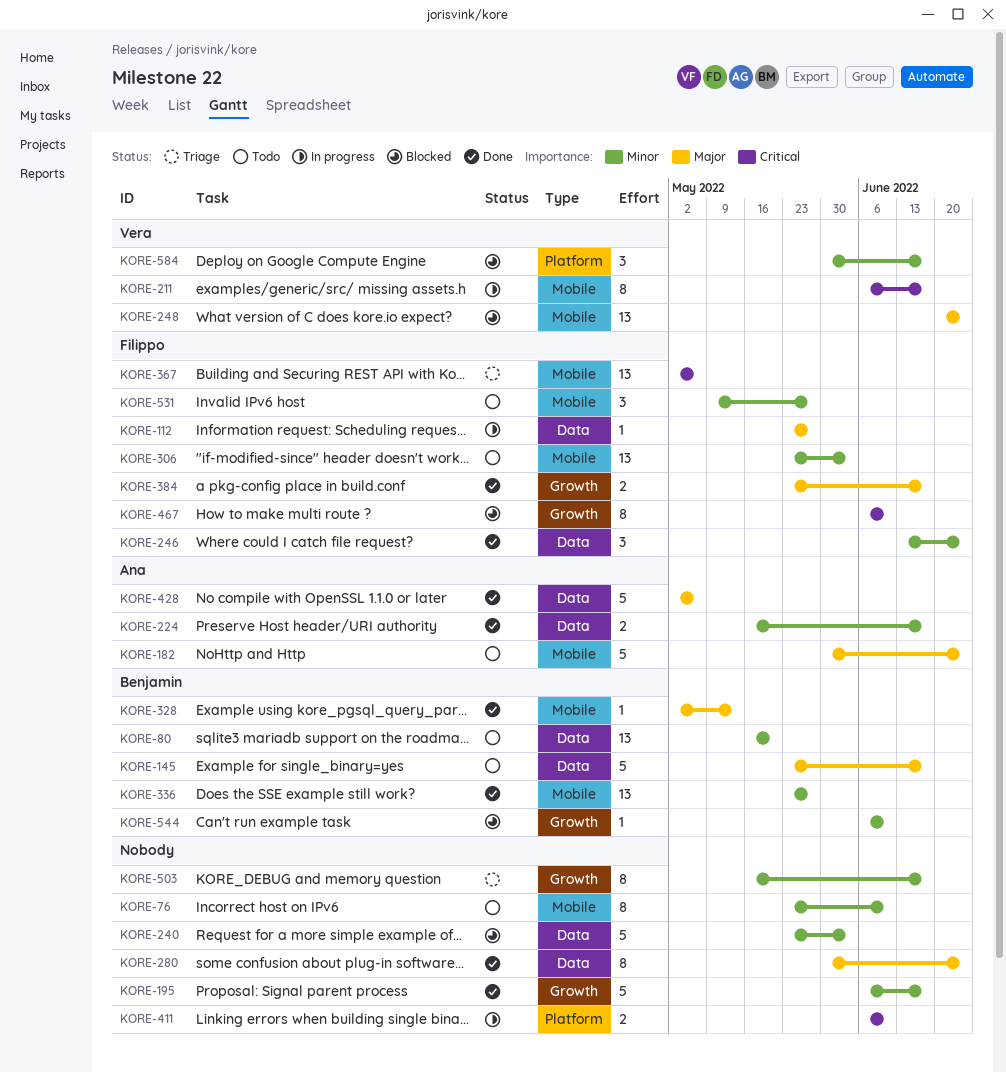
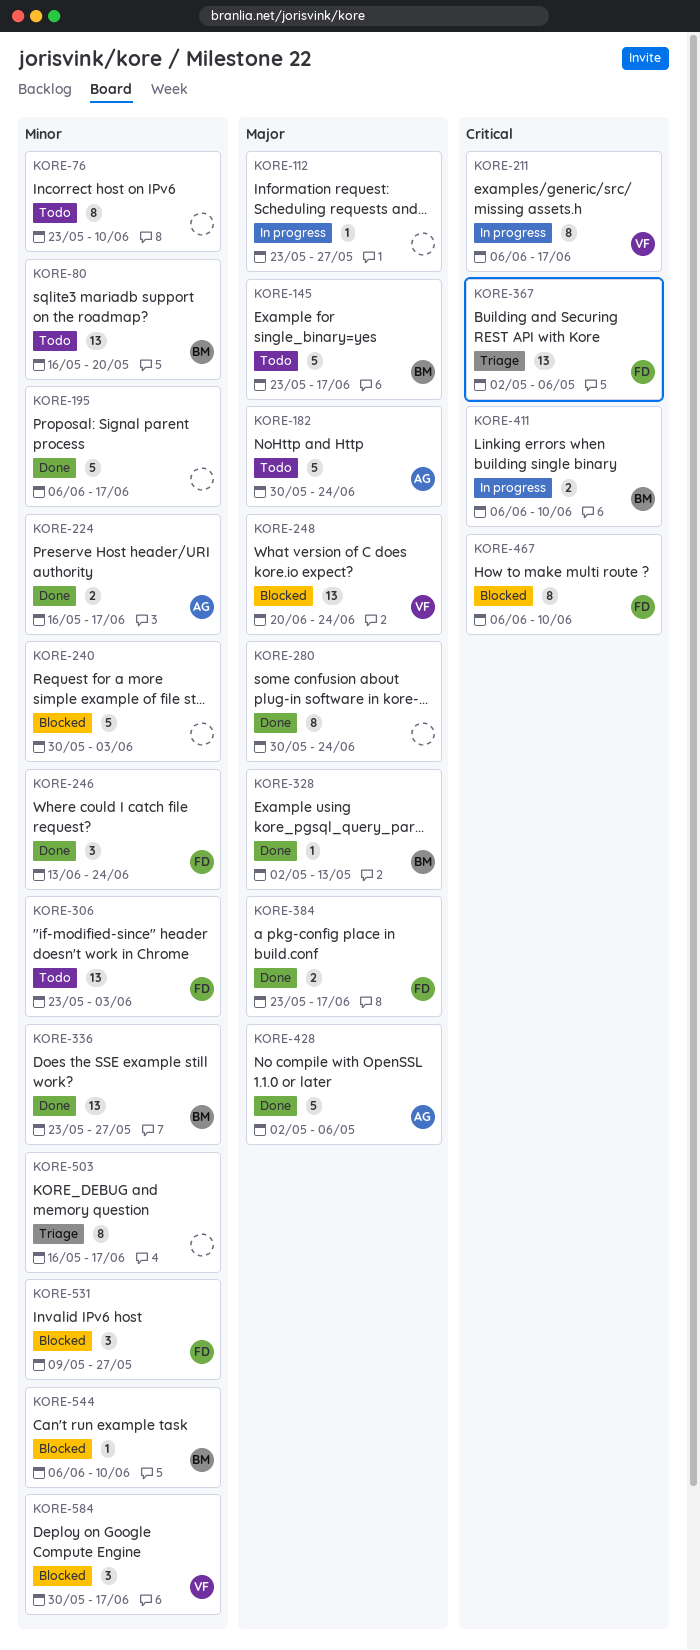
KORE-112, owner: Filippo -> none
KORE-240, start: May 23 -> May 30
KORE-411, owner: none -> Benjamin
KORE-531, status: Todo -> Blocked

